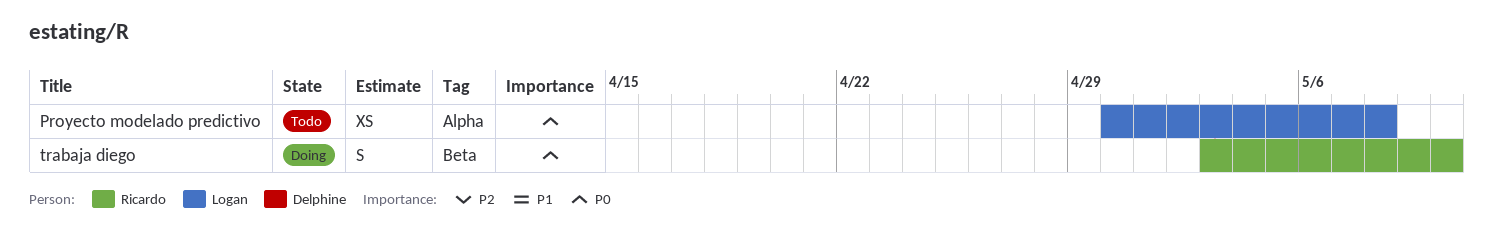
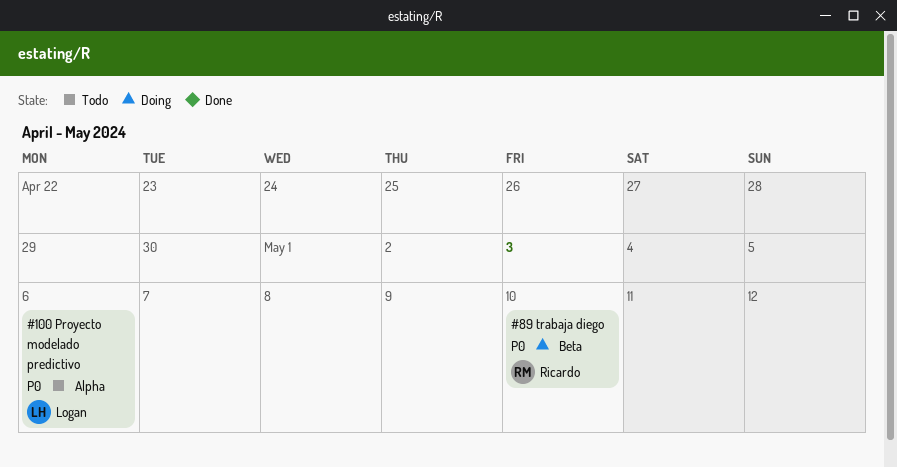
Proyecto modelado predictivo, due: May 8 -> May 6

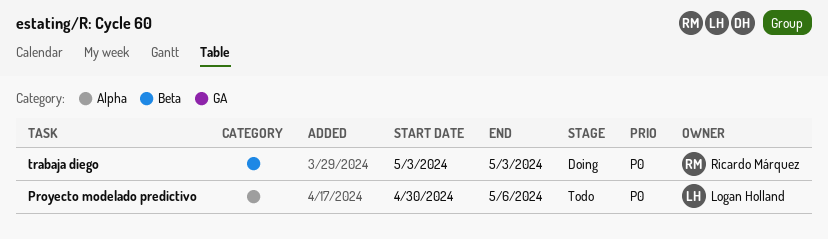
trabaja diego, due: May 10 -> May 3

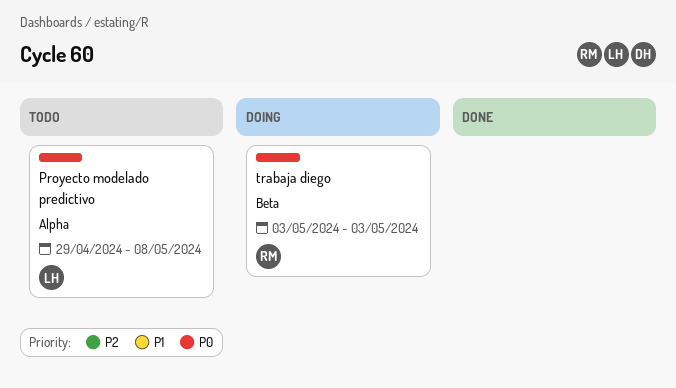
Proyecto modelado predictivo, start: Apr 30 -> Apr 29
Proyecto modelado predictivo, due: May 6 -> May 8

